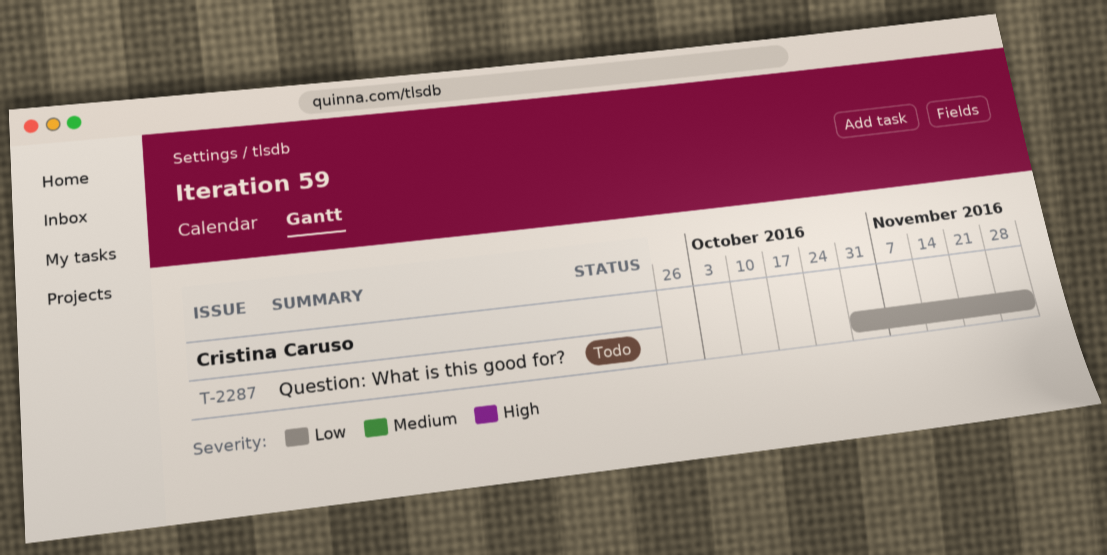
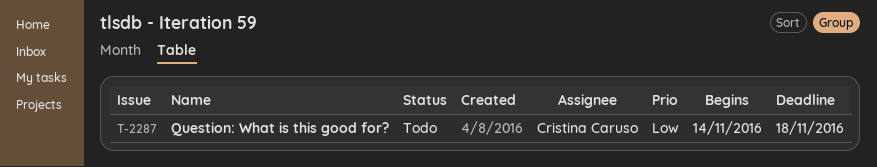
T-2287, start: Oct 31 -> Nov 14
T-2287, due: Dec 2 -> Nov 18

